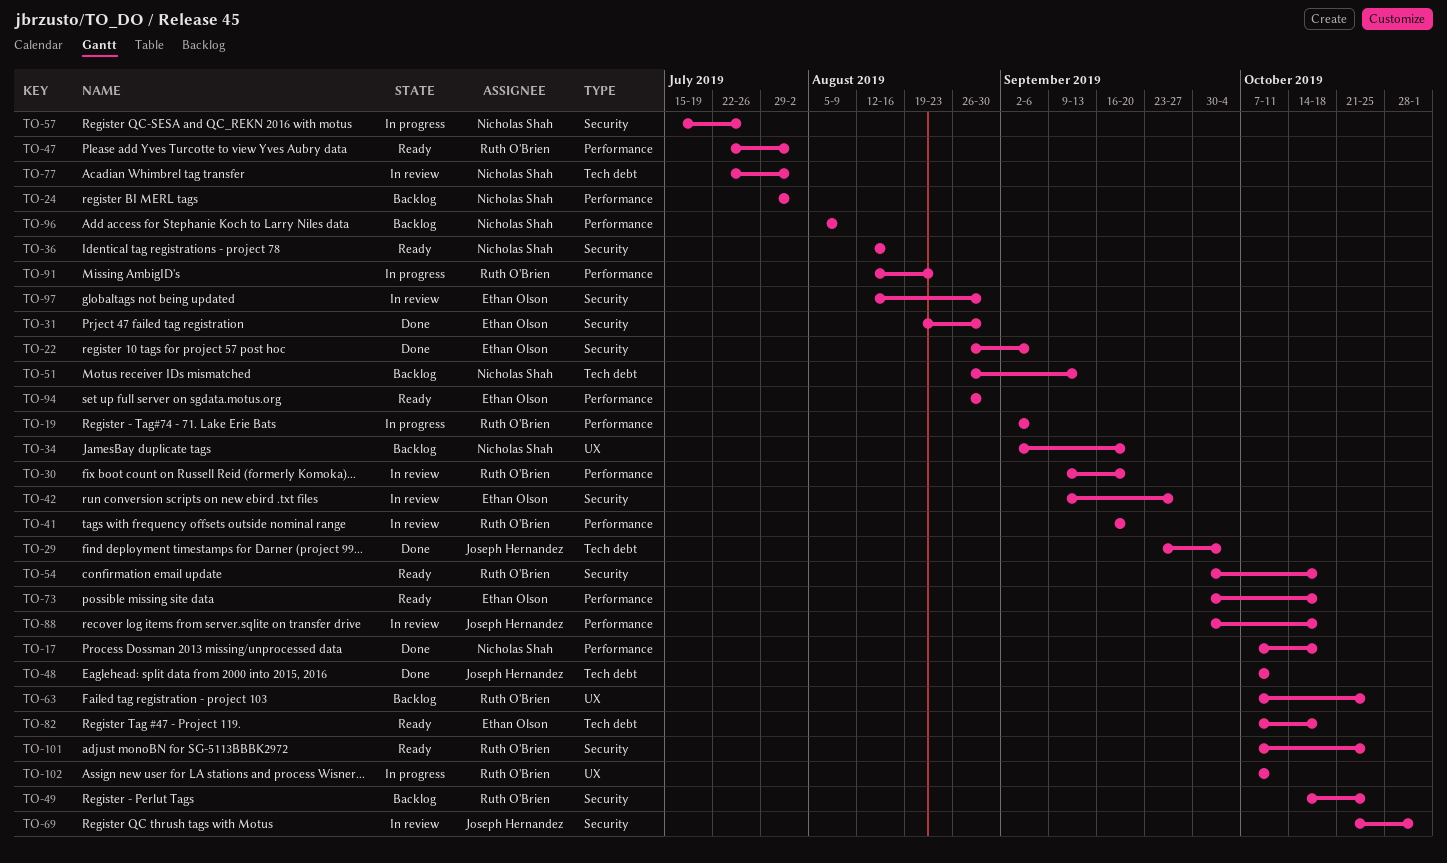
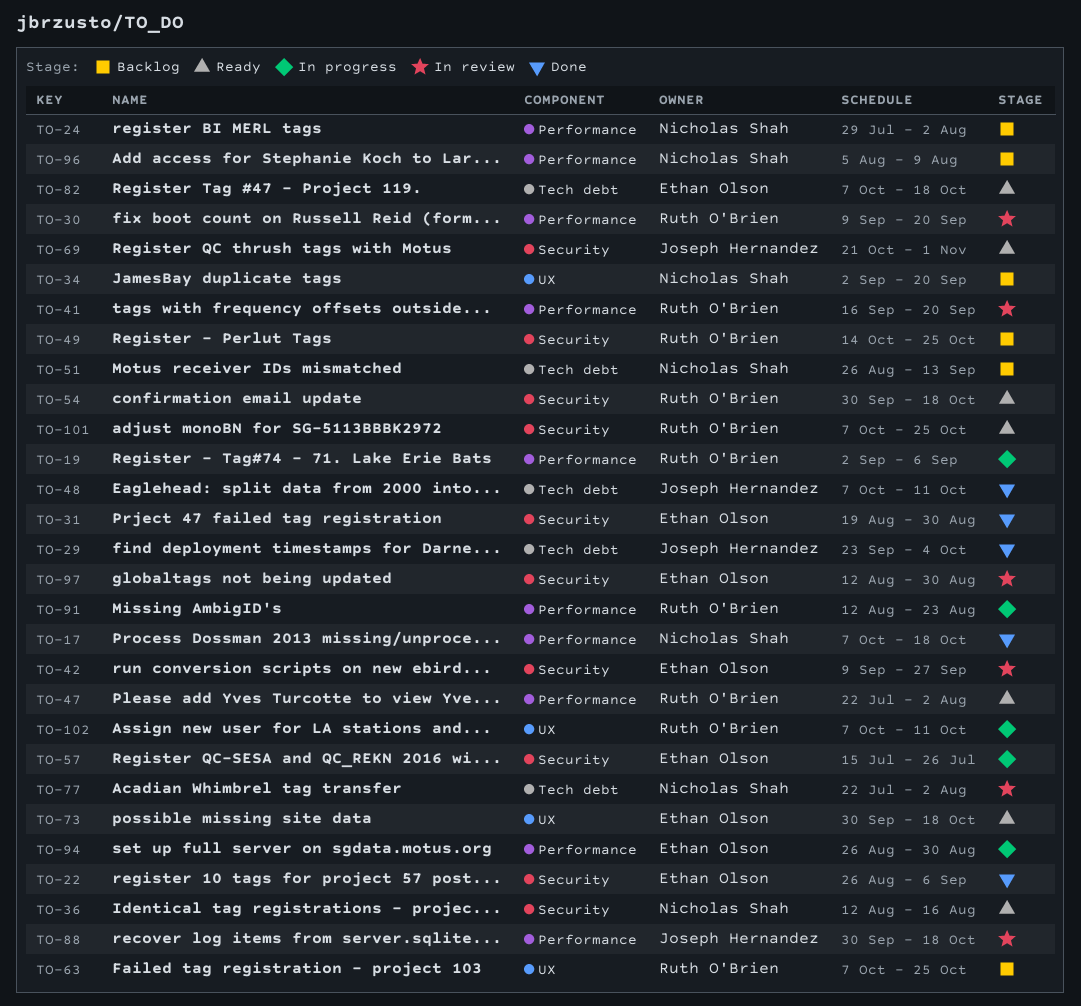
TO-57, owner: Nicholas Shah -> Ethan Olson
TO-69, status: In review -> Ready
TO-73, label: Performance -> UX
TO-94, status: Ready -> In progress

